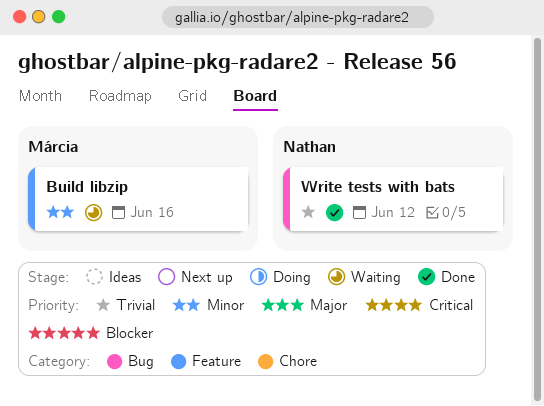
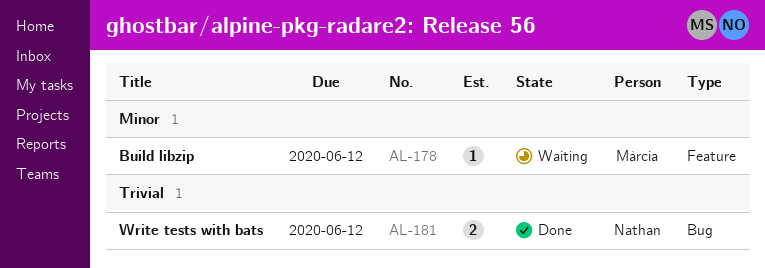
Build libzip, due: Jun 16 -> Jun 12

